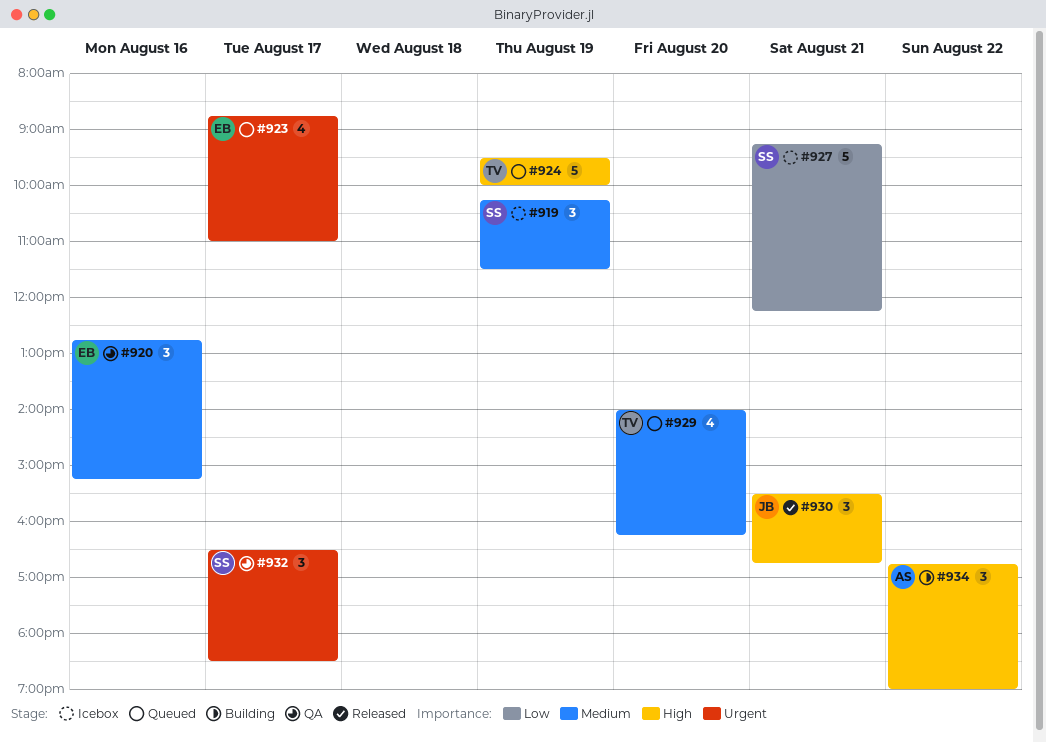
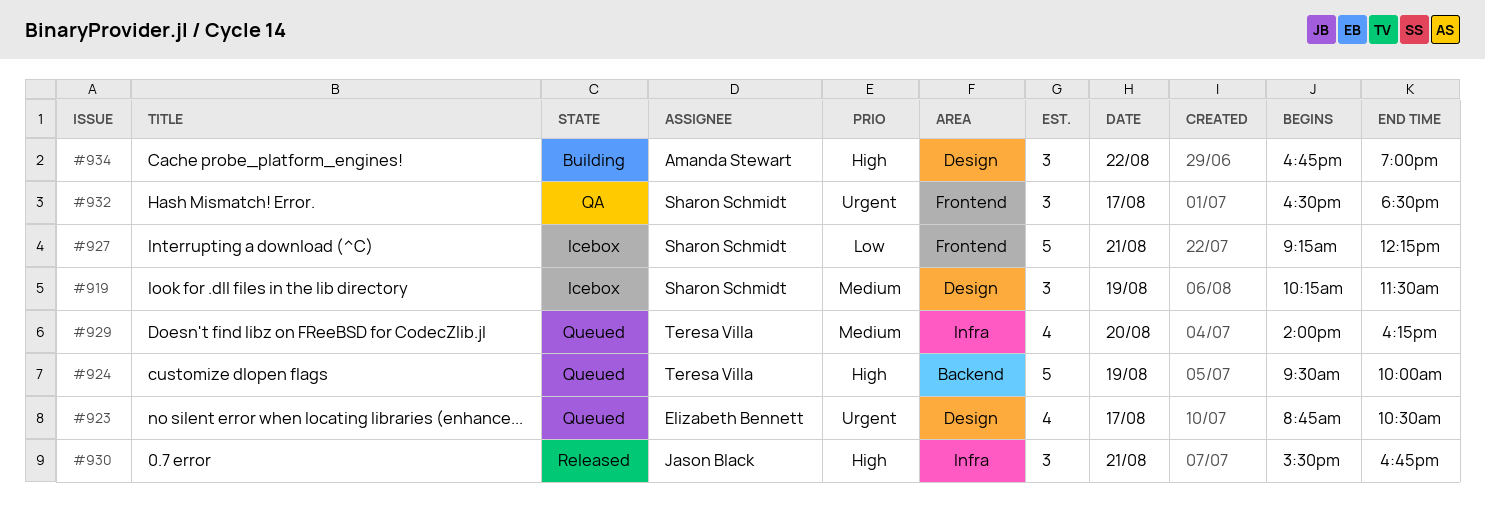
#920: present -> none
#923, ends: 11:00 -> 10:30

